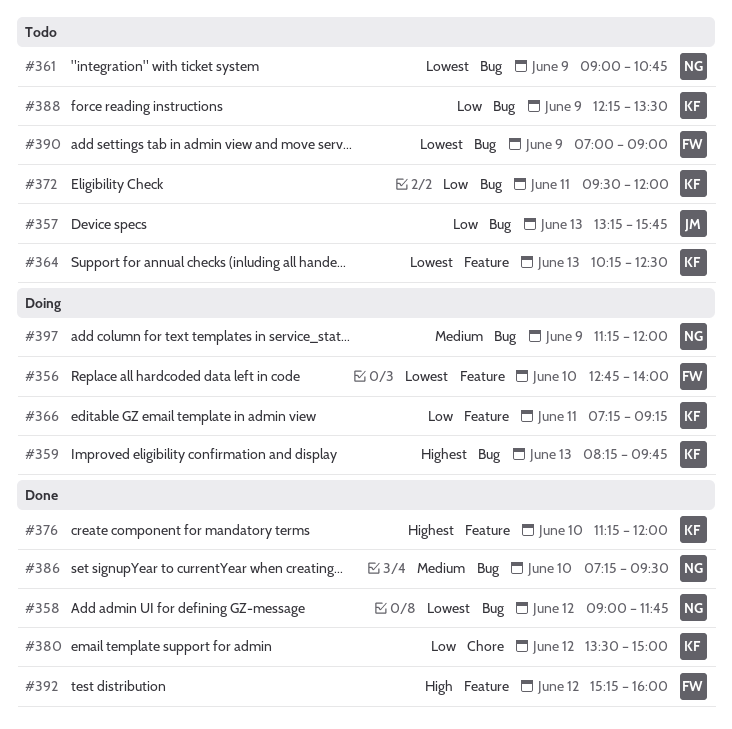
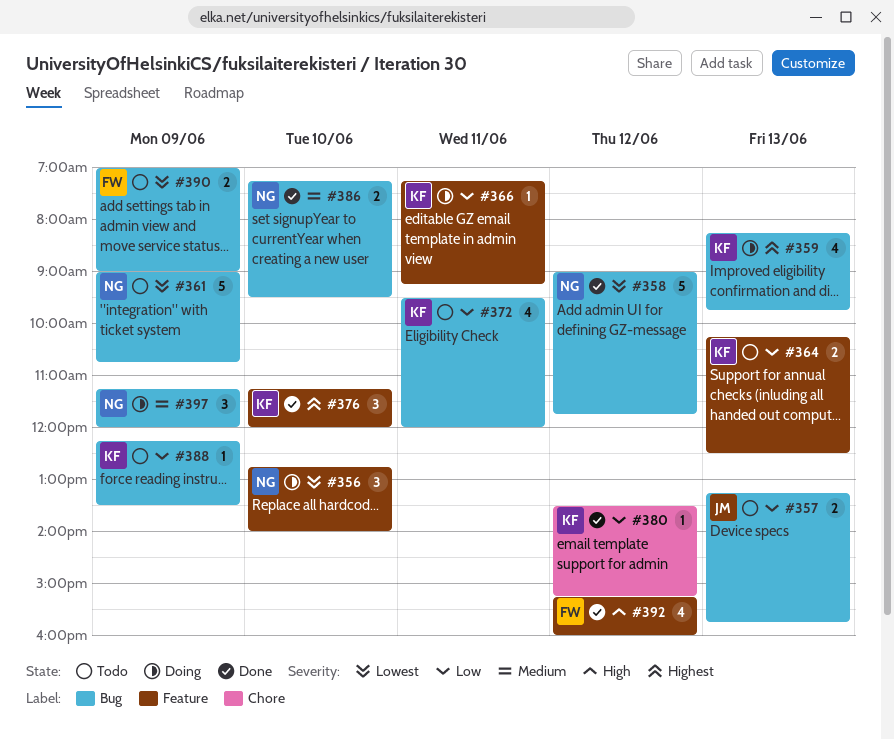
#356, owner: FW -> NG
#364, priority: Lowest -> Low
#380, ends: 15:00 -> 15:15

